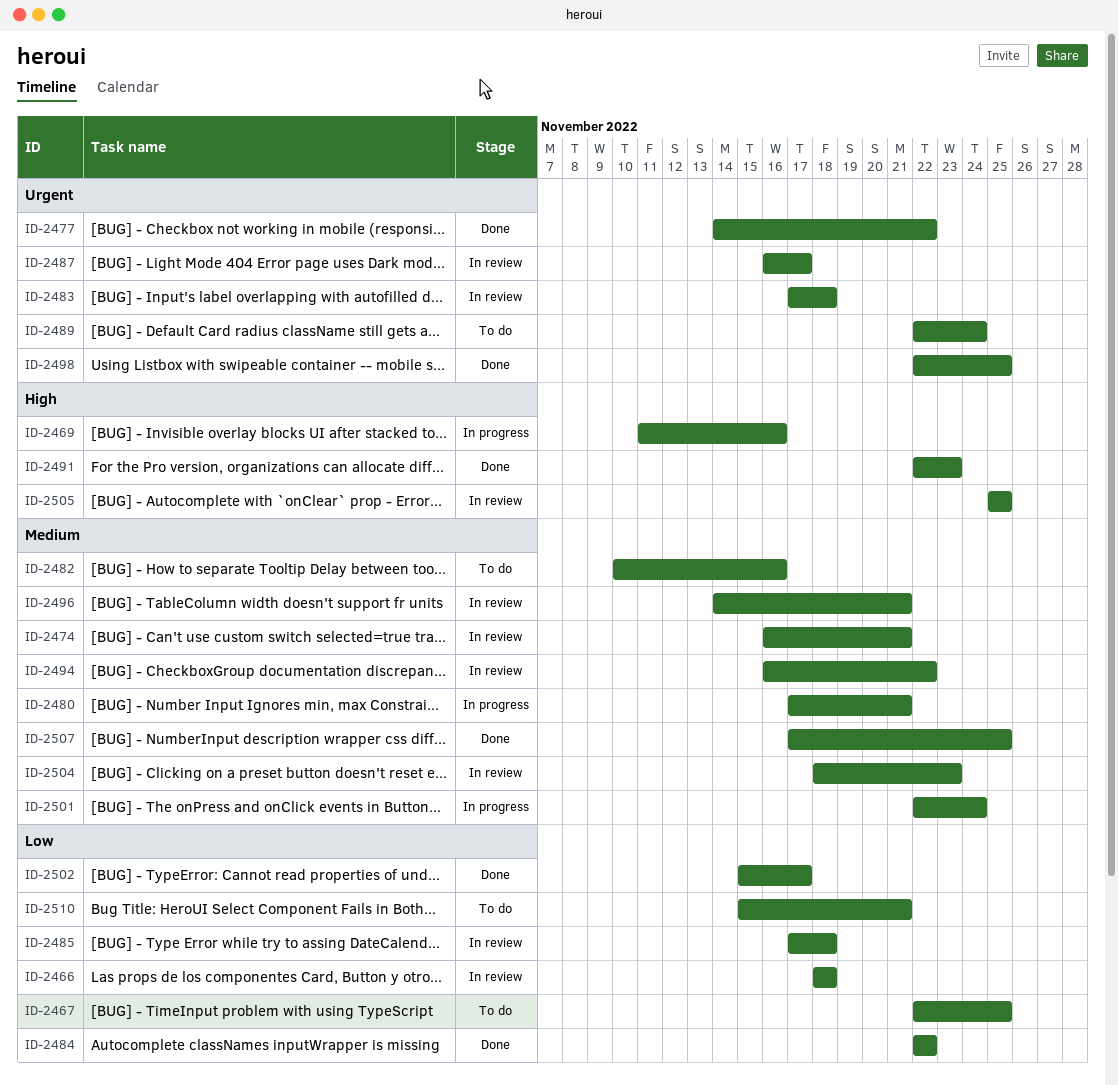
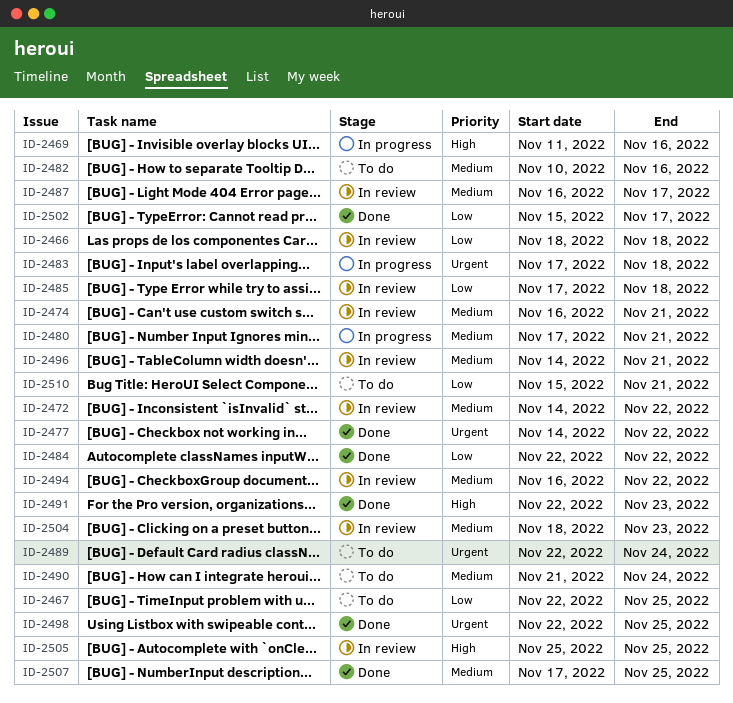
ID-2472: none -> present
ID-2483, status: In review -> In progress
ID-2487, priority: Urgent -> Medium
ID-2490: none -> present
ID-2501: present -> none

